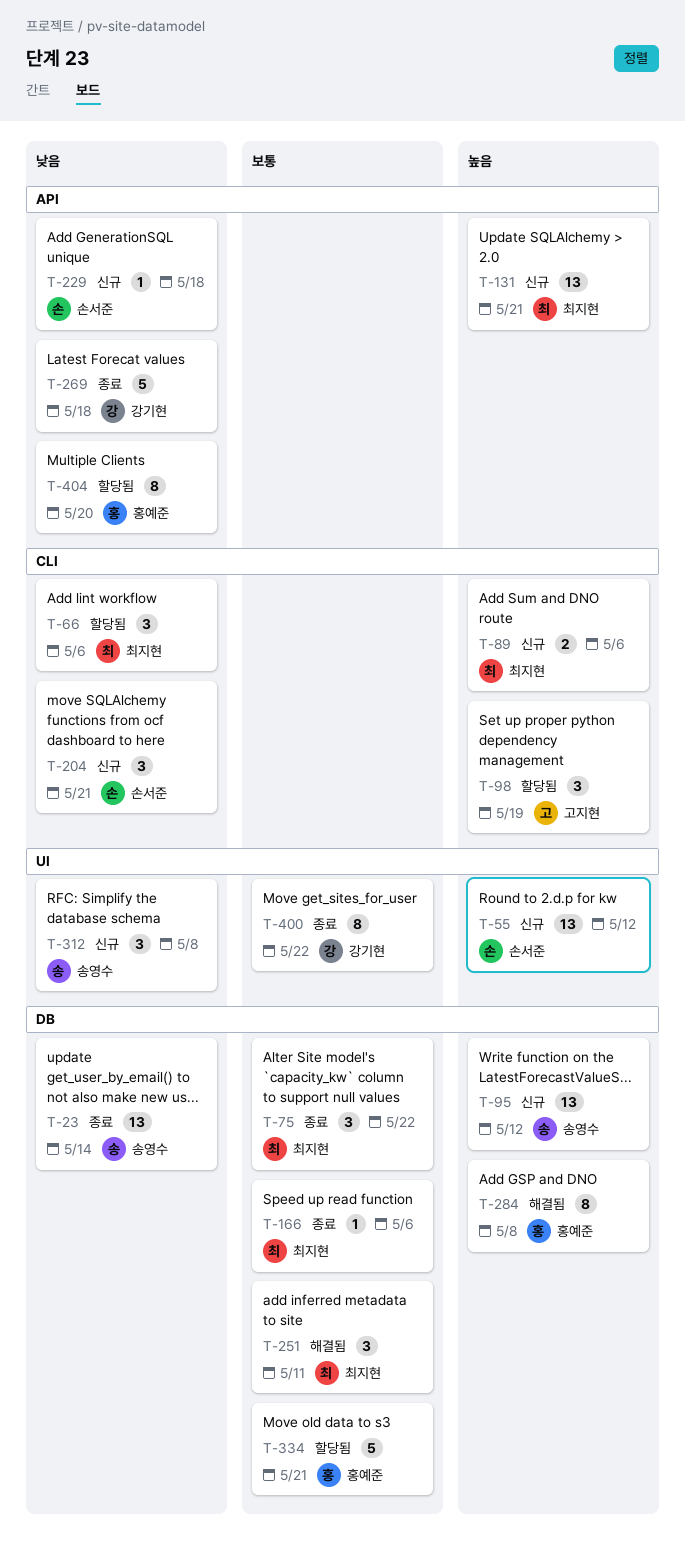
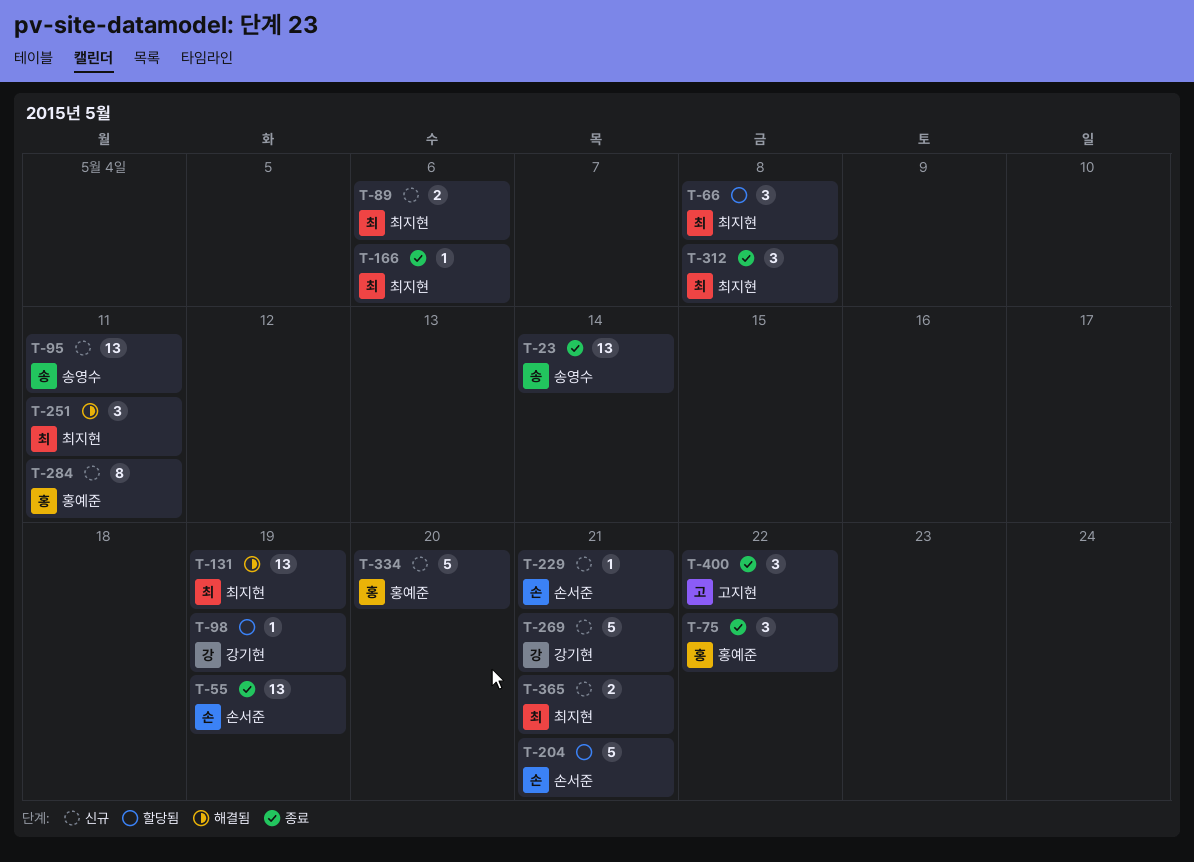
T-55, status: 신규 -> 종료
T-55, due: May 12 -> May 19
T-66, due: May 6 -> May 8
T-75, owner: 최지현 -> 홍예준
T-95, due: May 12 -> May 11
T-98, owner: 고지현 -> 강기현
T-98, estimate: 3 -> 1
T-131, status: 신규 -> 해결됨
T-131, due: May 21 -> May 19
T-204, status: 신규 -> 할당됨
T-204, estimate: 3 -> 5
T-229, due: May 18 -> May 21
T-269, status: 종료 -> 신규
T-269, due: May 18 -> May 21
T-284, status: 해결됨 -> 신규
T-284, due: May 8 -> May 11
T-312, status: 신규 -> 종료
T-312, owner: 송영수 -> 최지현
T-334, status: 할당됨 -> 신규
T-334, due: May 21 -> May 20
T-365: none -> present
T-400, owner: 강기현 -> 고지현
T-400, estimate: 8 -> 3
T-404: present -> none

